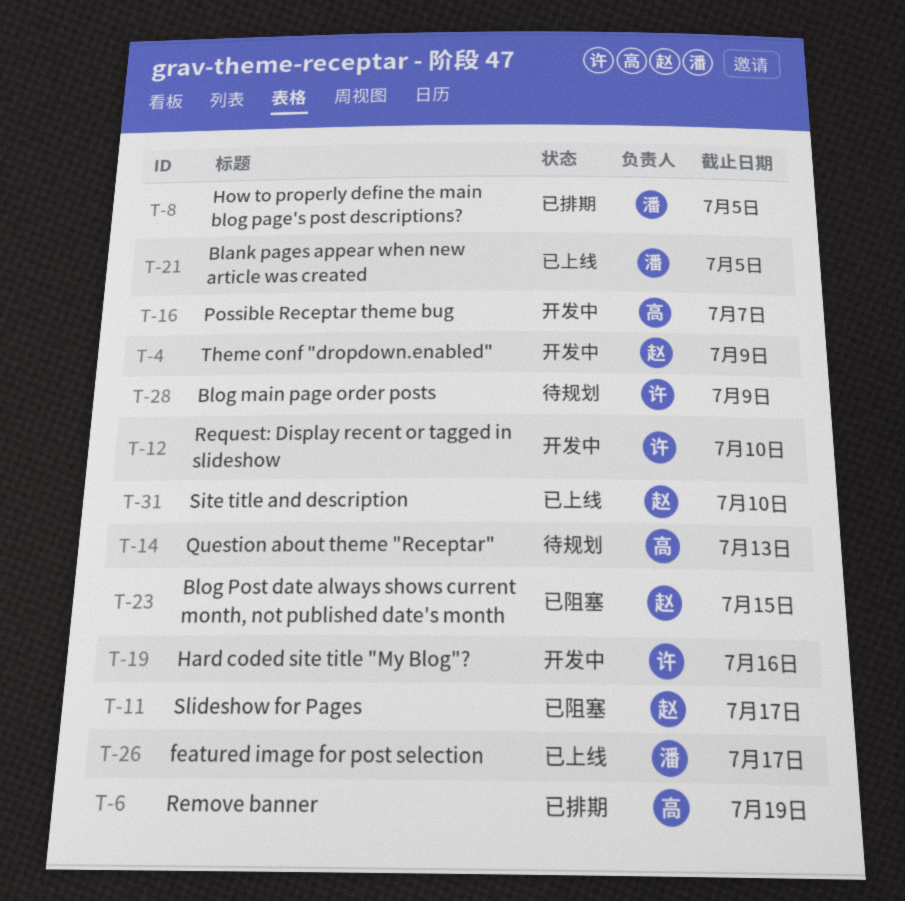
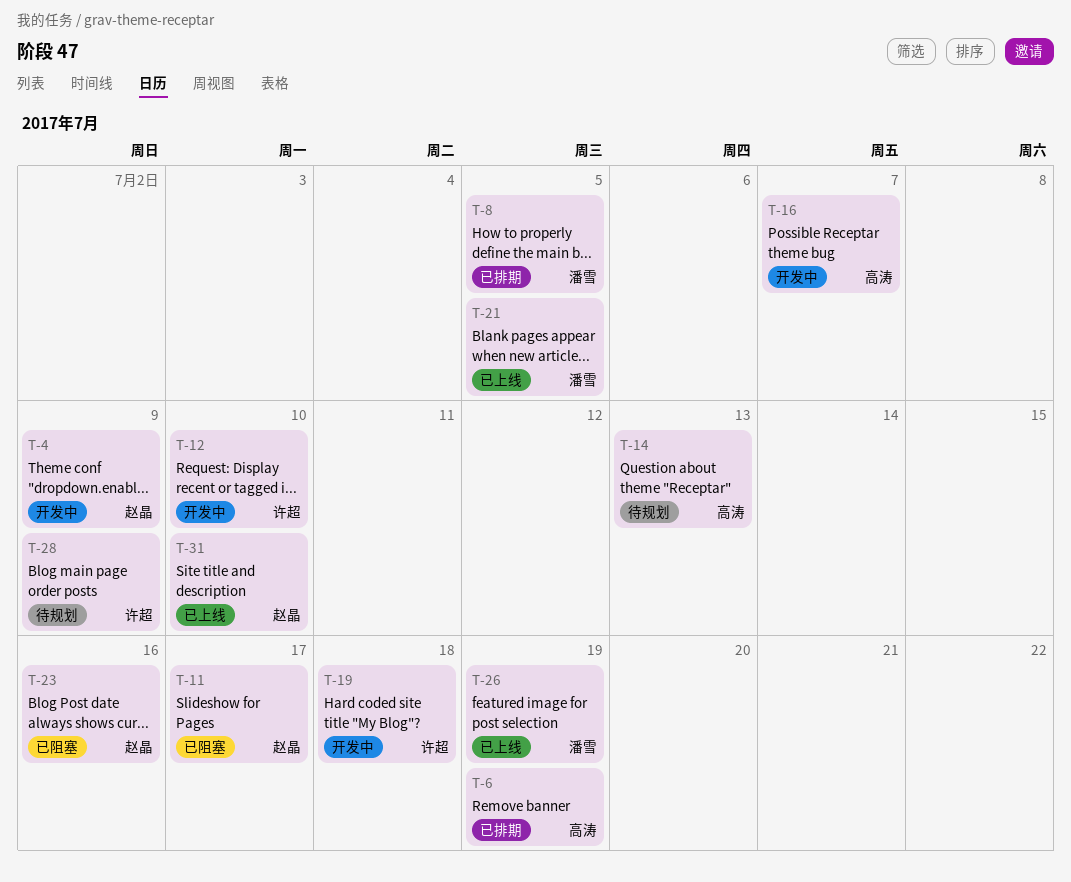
T-19, due: Jul 16 -> Jul 18
T-23, due: Jul 15 -> Jul 16
T-26, due: Jul 17 -> Jul 19

